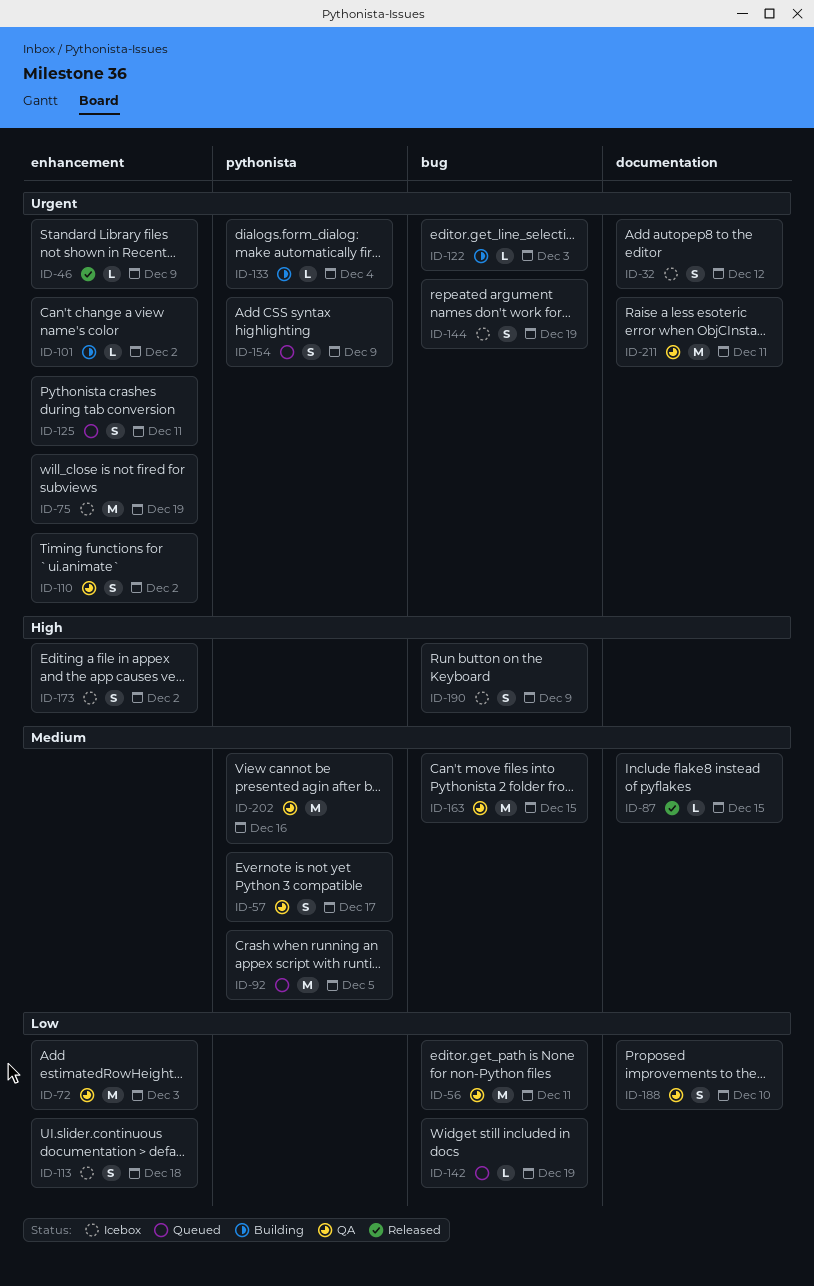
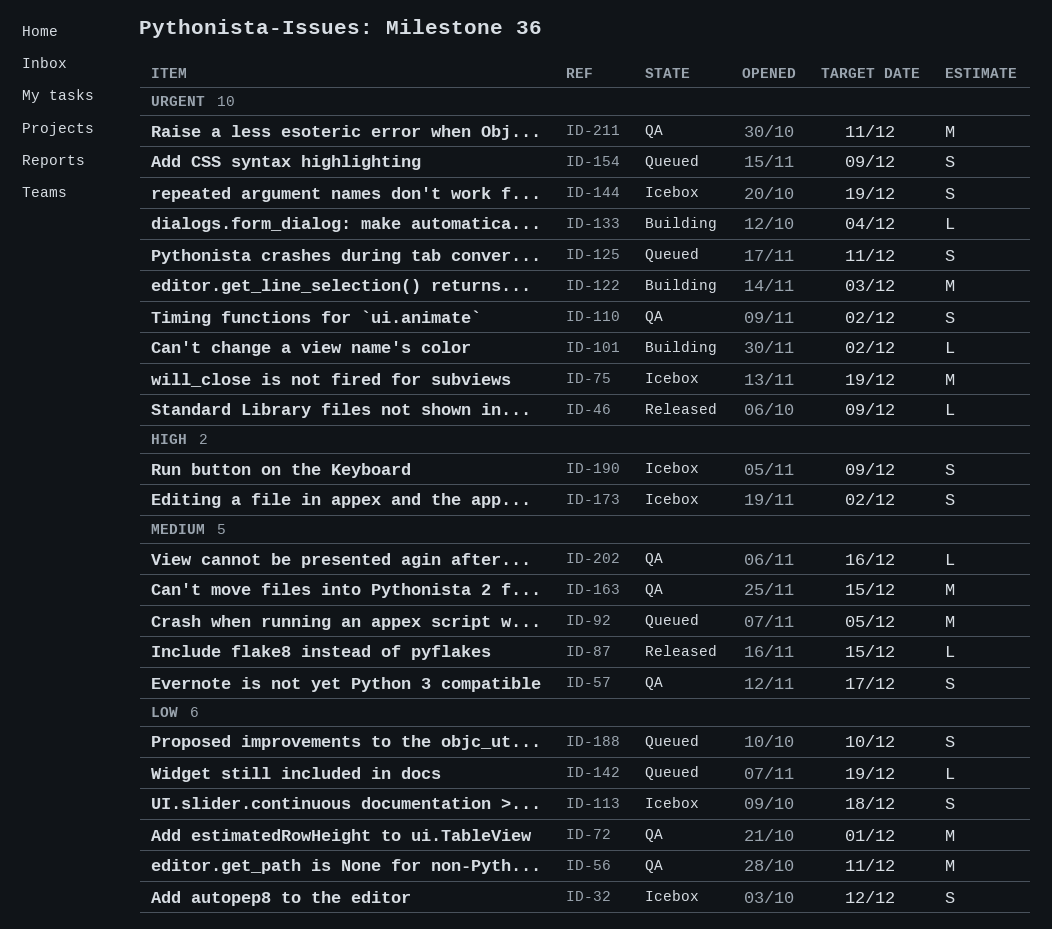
ID-32, priority: Urgent -> Low
ID-72, due: Dec 3 -> Dec 1
ID-122, estimate: L -> M
ID-188, status: QA -> Queued
ID-202, estimate: M -> L

